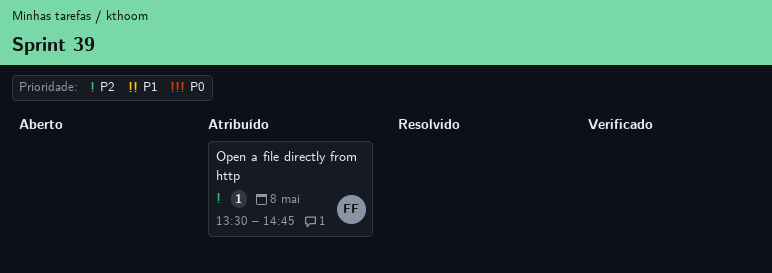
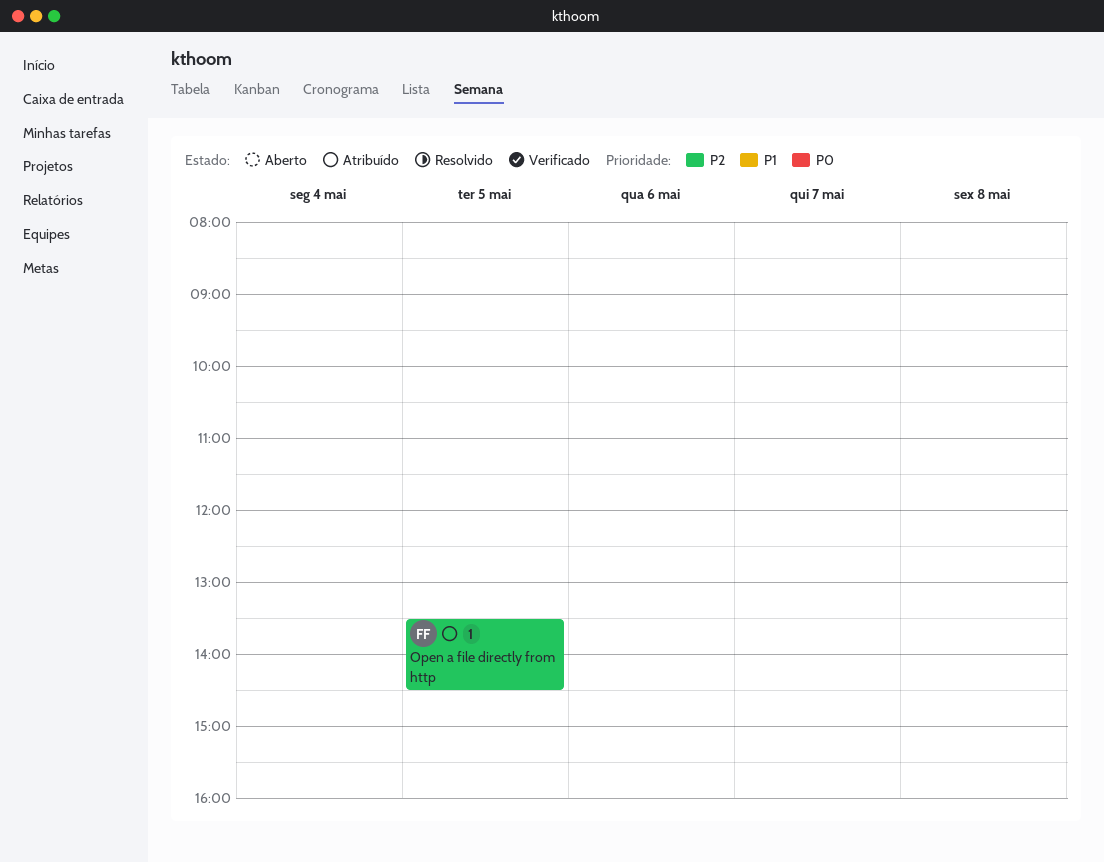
Open a file directly from http, day: May 8 -> May 5
Open a file directly from http, ends: 14:45 -> 14:30

